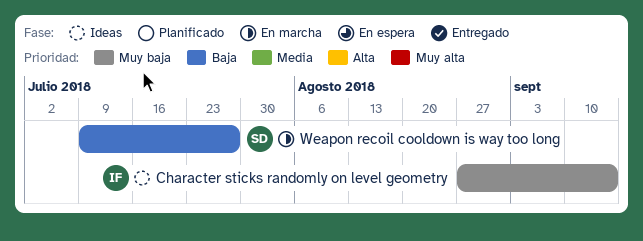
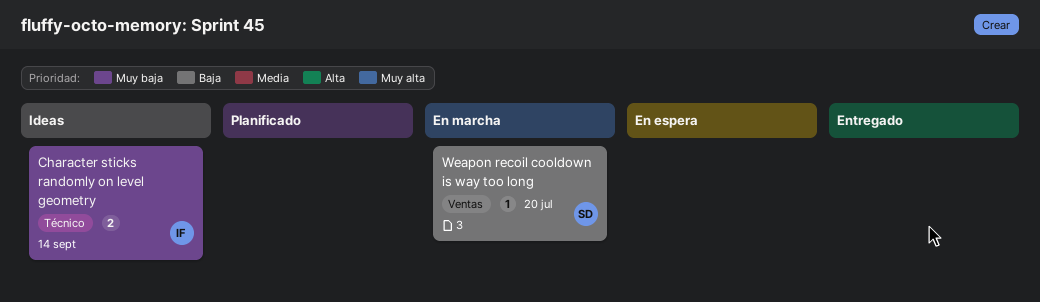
Weapon recoil cooldown is way too long, due: Jul 27 -> Jul 20

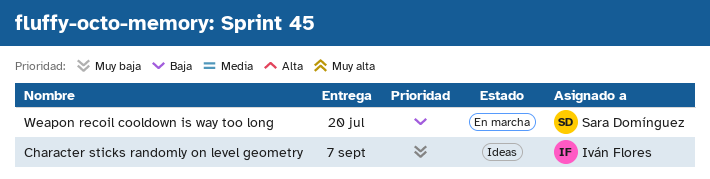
Character sticks randomly on level geometry, due: Sep 14 -> Sep 7

